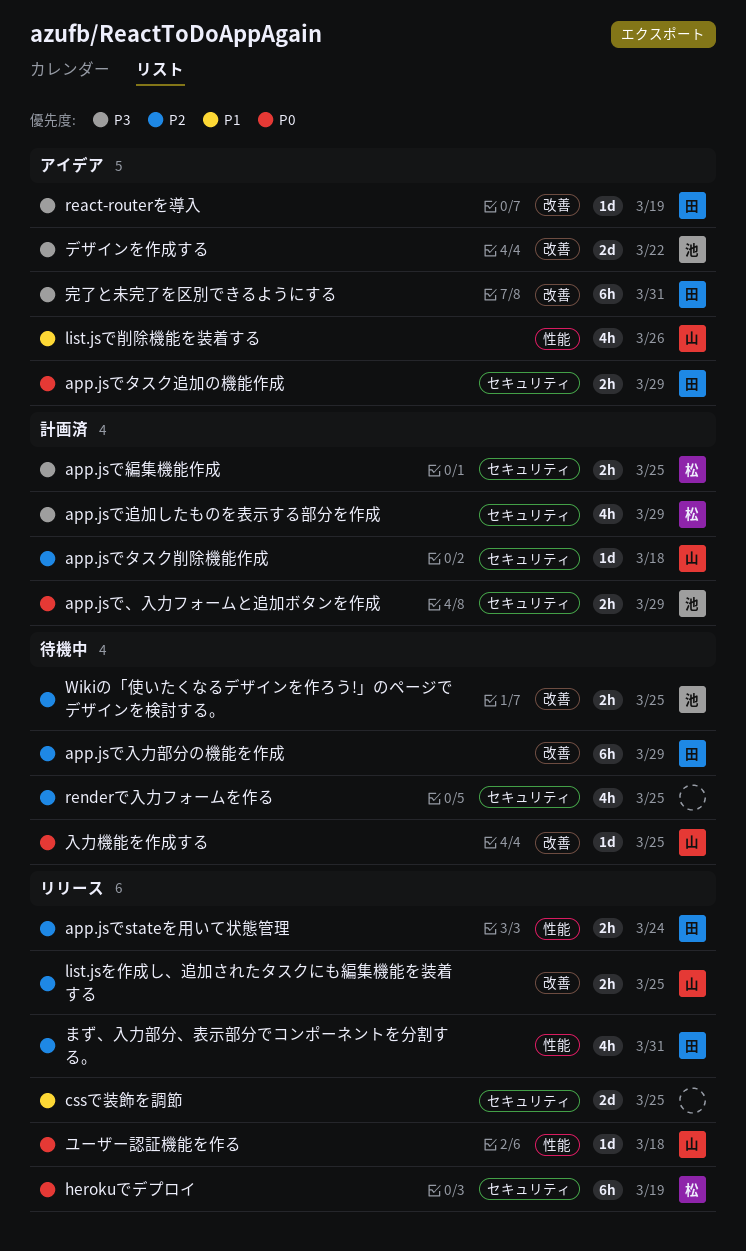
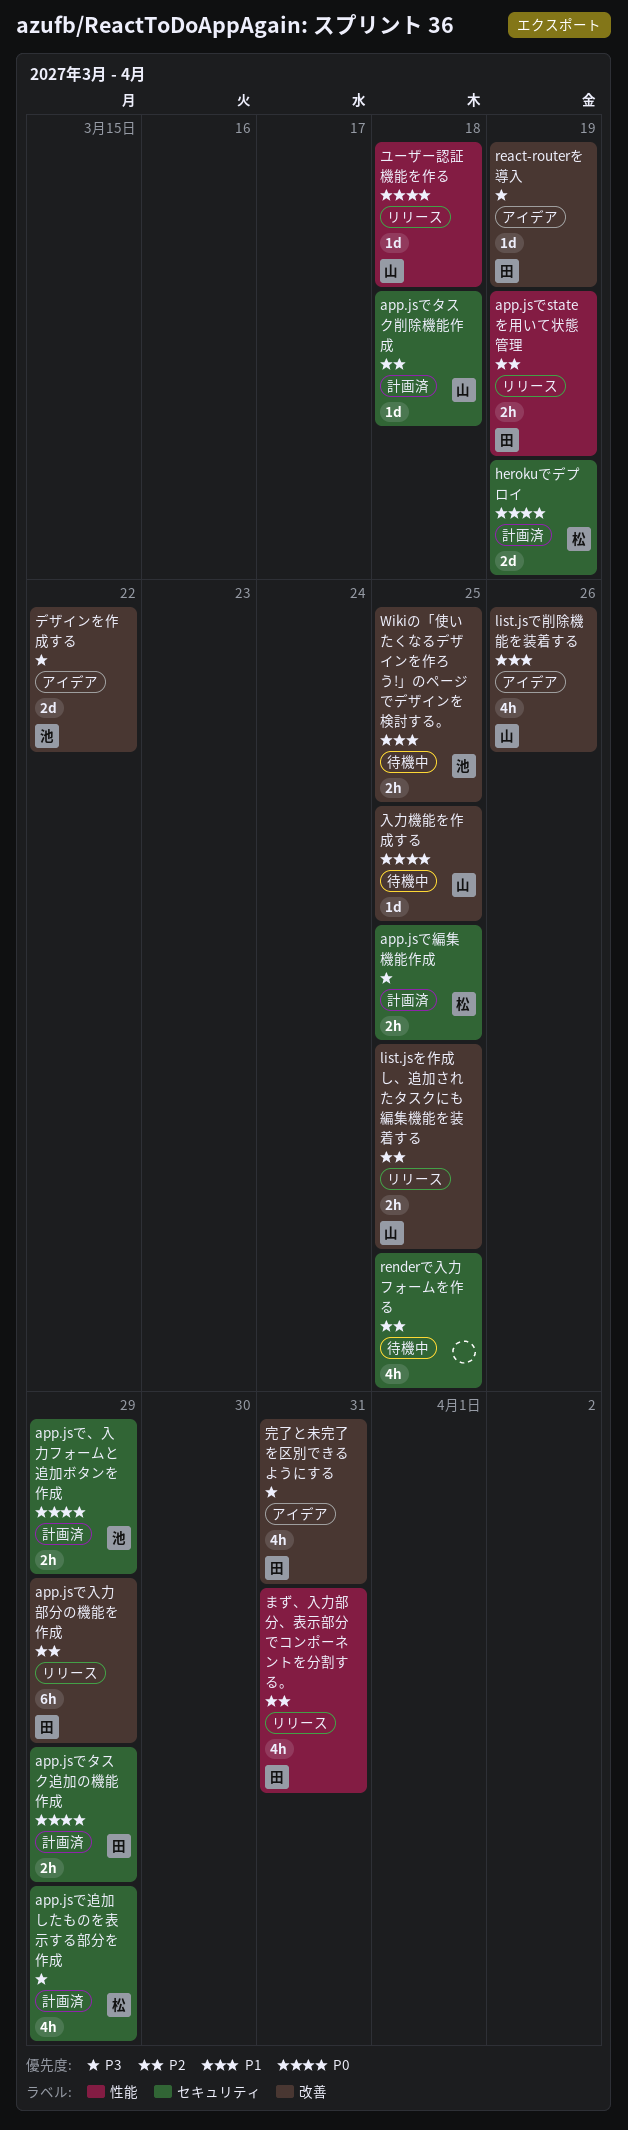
app.jsでstateを用いて状態管理, due: Mar 24 -> Mar 19
app.jsでタスク追加の機能作成, status: アイデア -> 計画済
app.jsで入力部分の機能を作成, status: 待機中 -> リリース
cssで装飾を調節: present -> none
herokuでデプロイ, status: リリース -> 計画済
herokuでデプロイ, estimate: 6h -> 2d
list.jsで削除機能を装着する, label: 性能 -> 改善
Wikiの「使いたくなるデザインを作ろう!」のページでデザインを検討する。, priority: P2 -> P1
完了と未完了を区別できるようにする, estimate: 6h -> 4h

